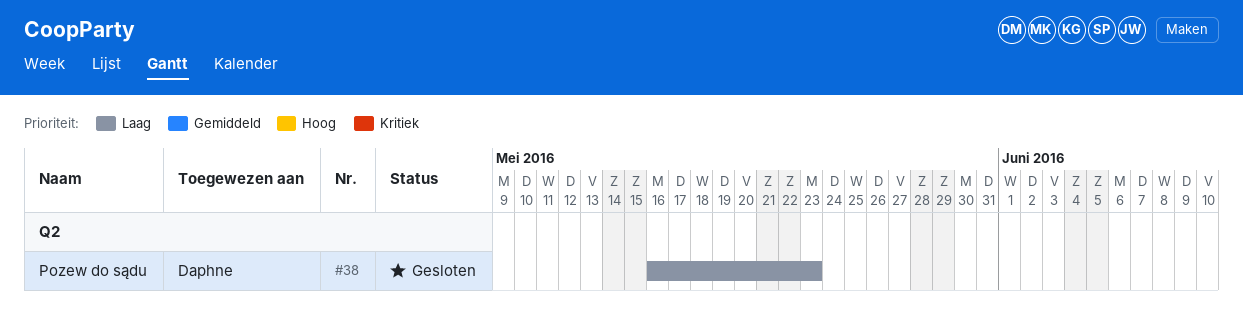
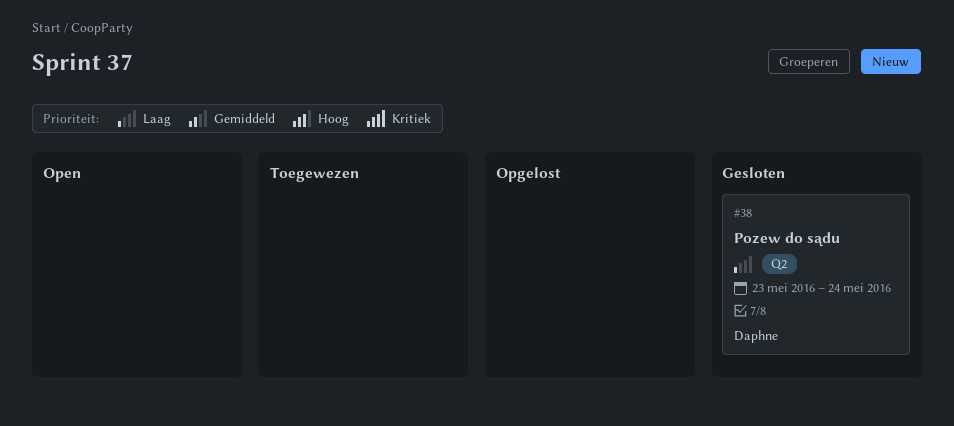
#38, start: May 16 -> May 23
#38, due: May 23 -> May 24

